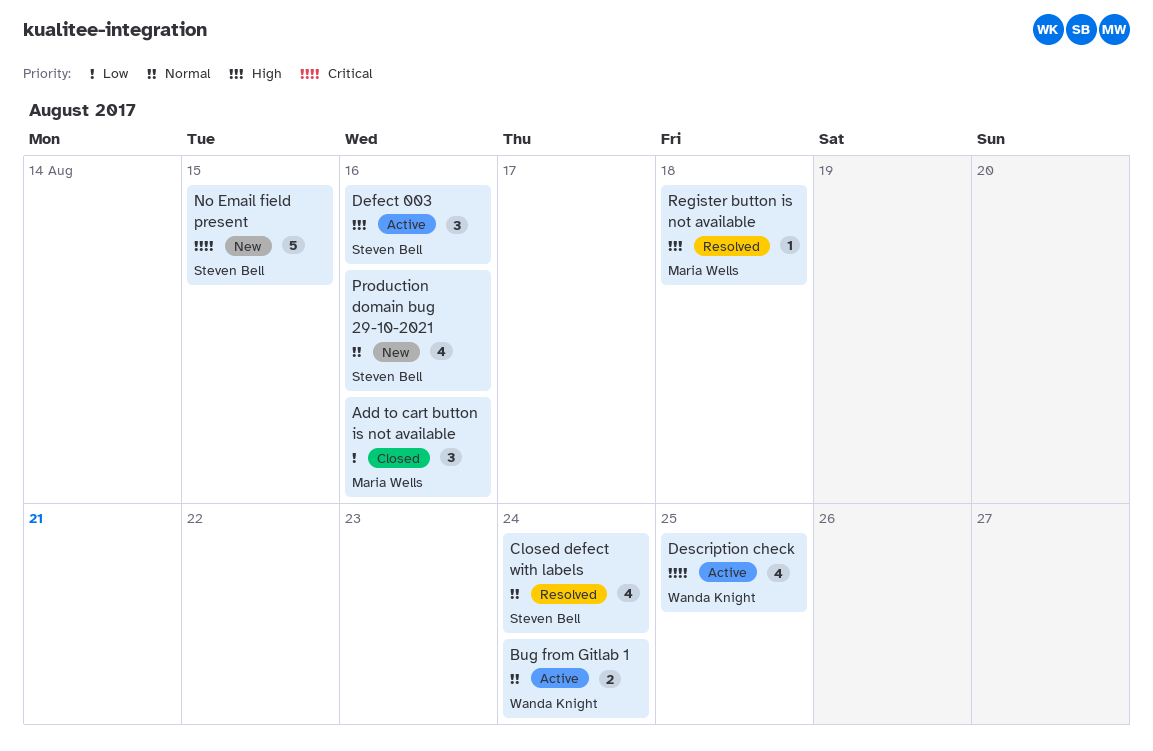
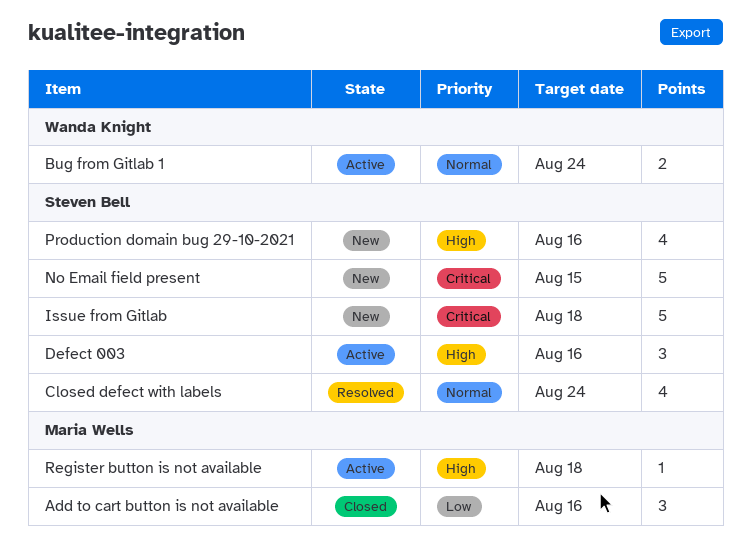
Description check: present -> none
Issue from Gitlab: none -> present
Production domain bug 29-10-2021, priority: Normal -> High
Register button is not available, status: Resolved -> Active

